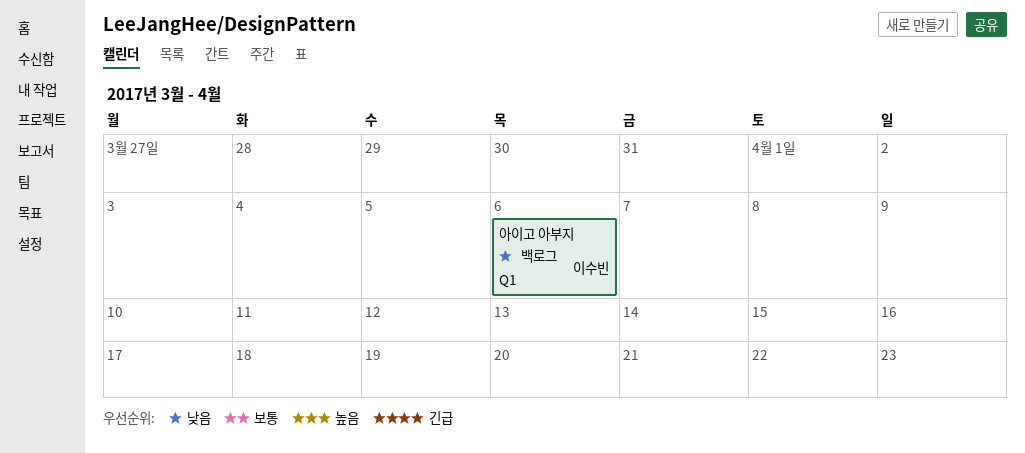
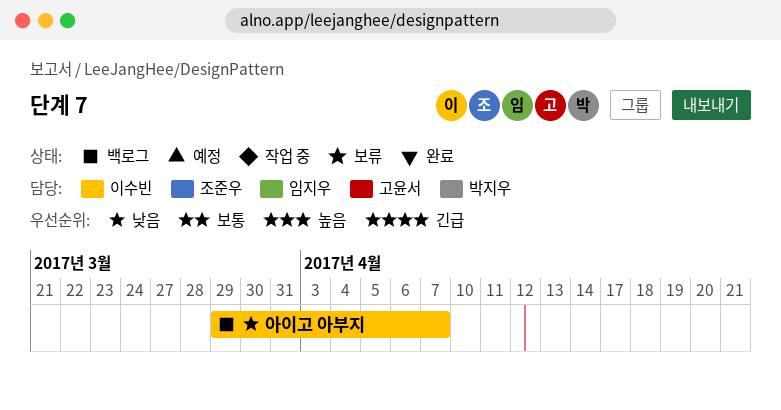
아이고 아부지, due: Apr 6 -> Apr 7

